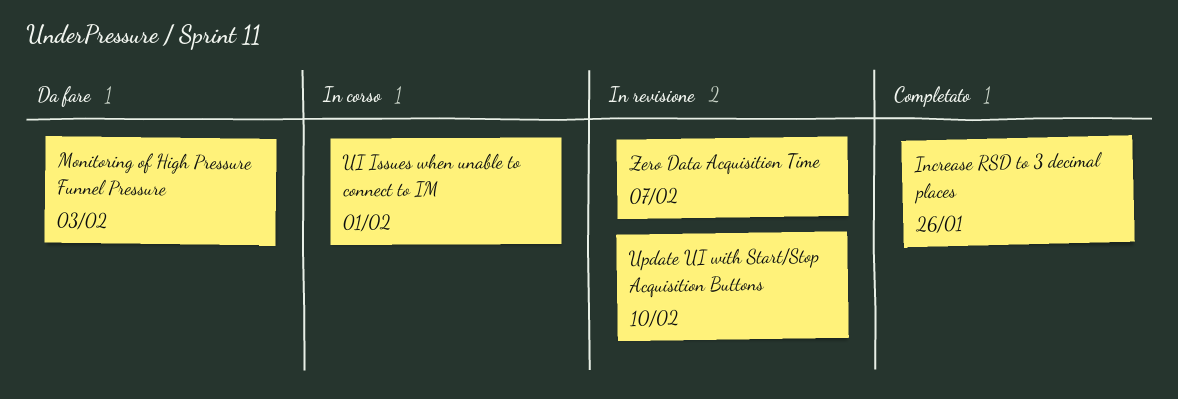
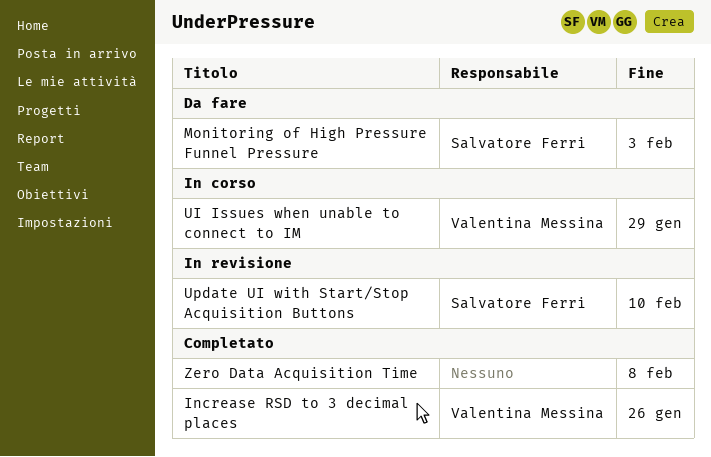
UI Issues when unable to connect to IM, due: Feb 1 -> Jan 29
Zero Data Acquisition Time, status: In revisione -> Completato
Zero Data Acquisition Time, due: Feb 7 -> Feb 8

